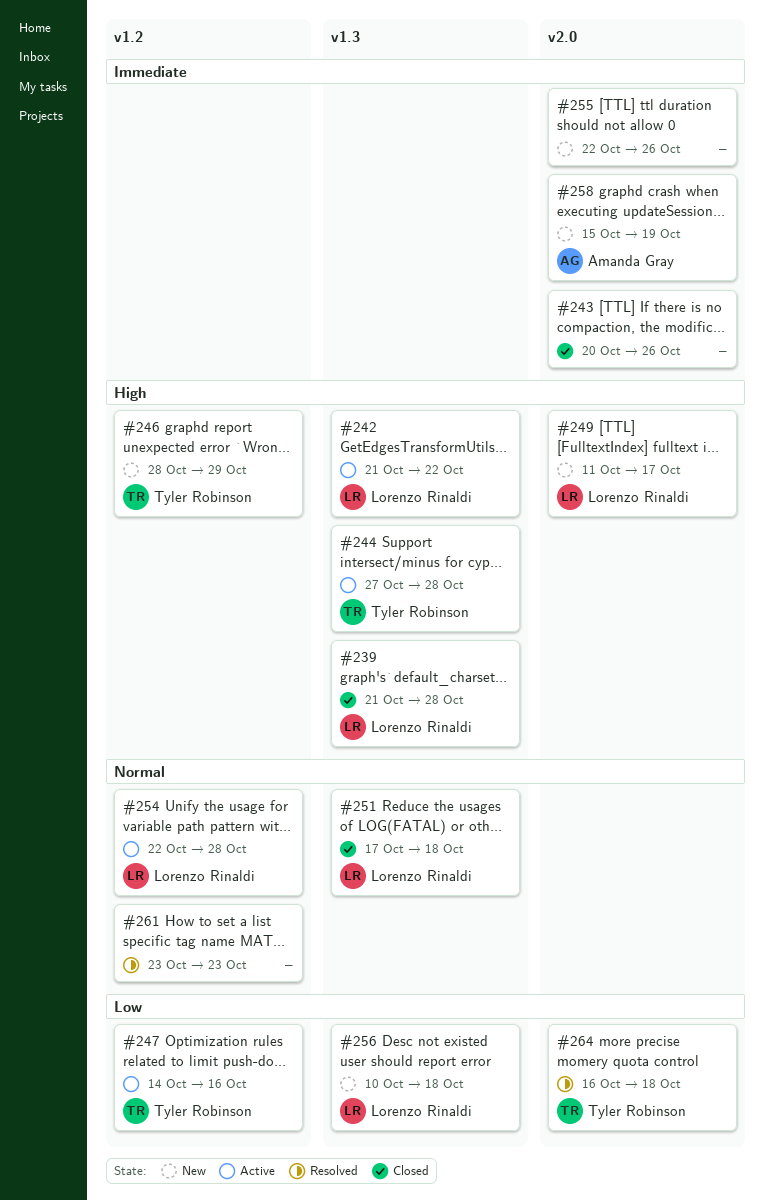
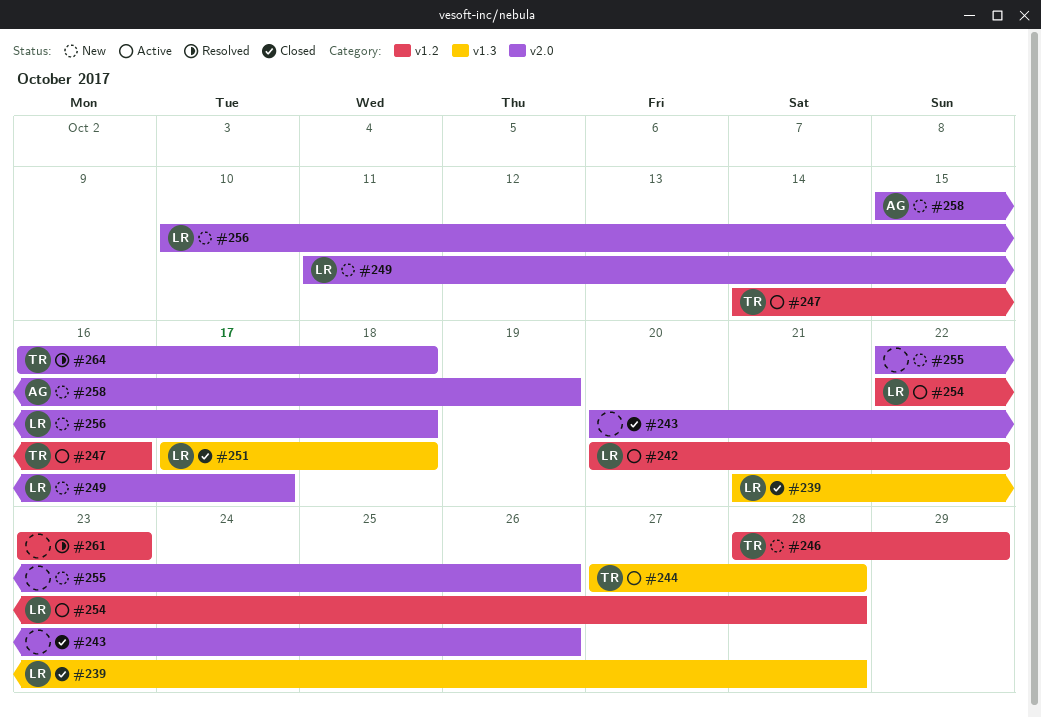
#242, label: v1.3 -> v1.2
#242, start: Oct 21 -> Oct 20
#256, label: v1.3 -> v2.0

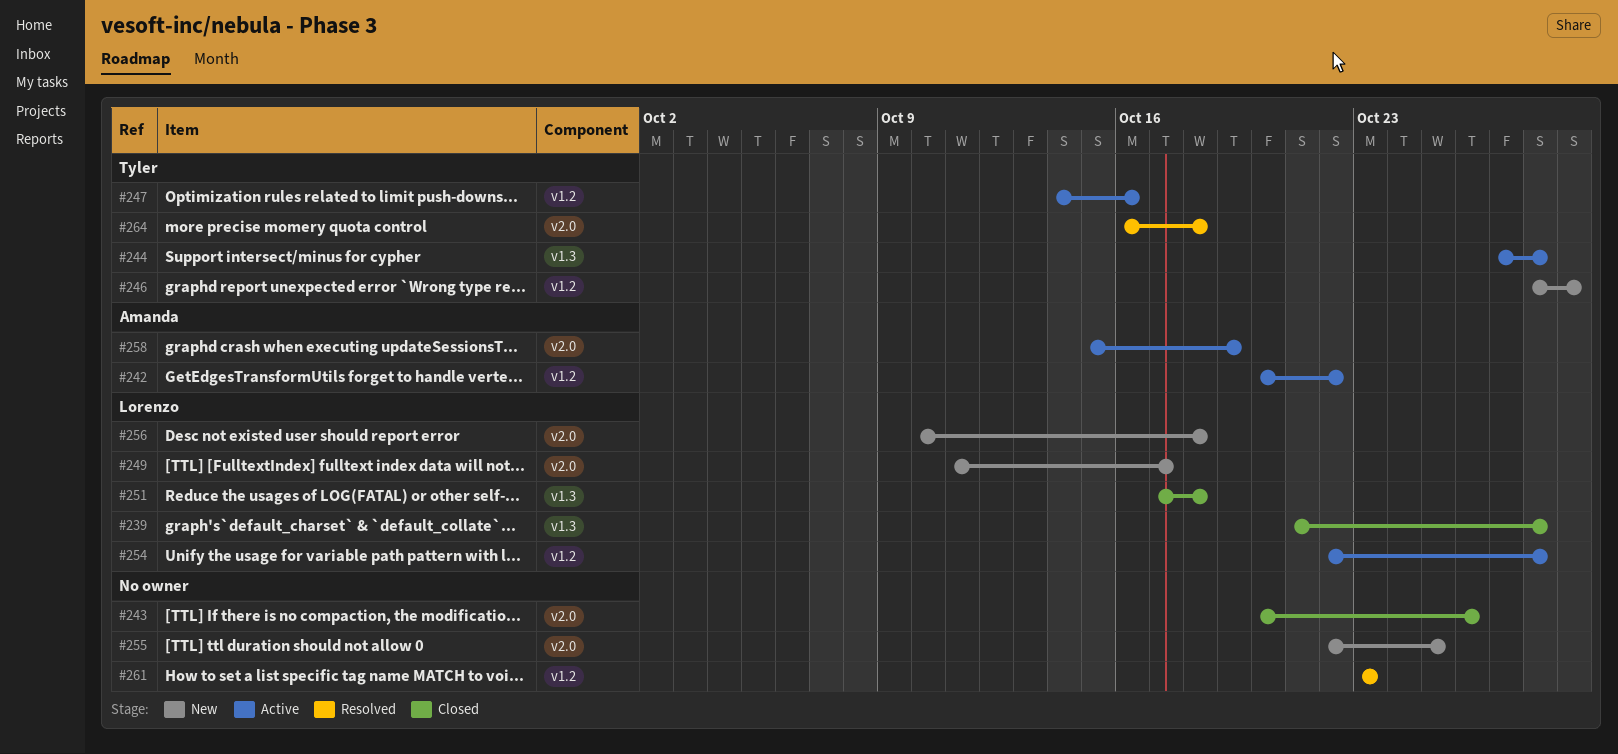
#242, owner: Lorenzo -> Amanda
#255, due: Oct 26 -> Oct 25
#258, status: New -> Active

